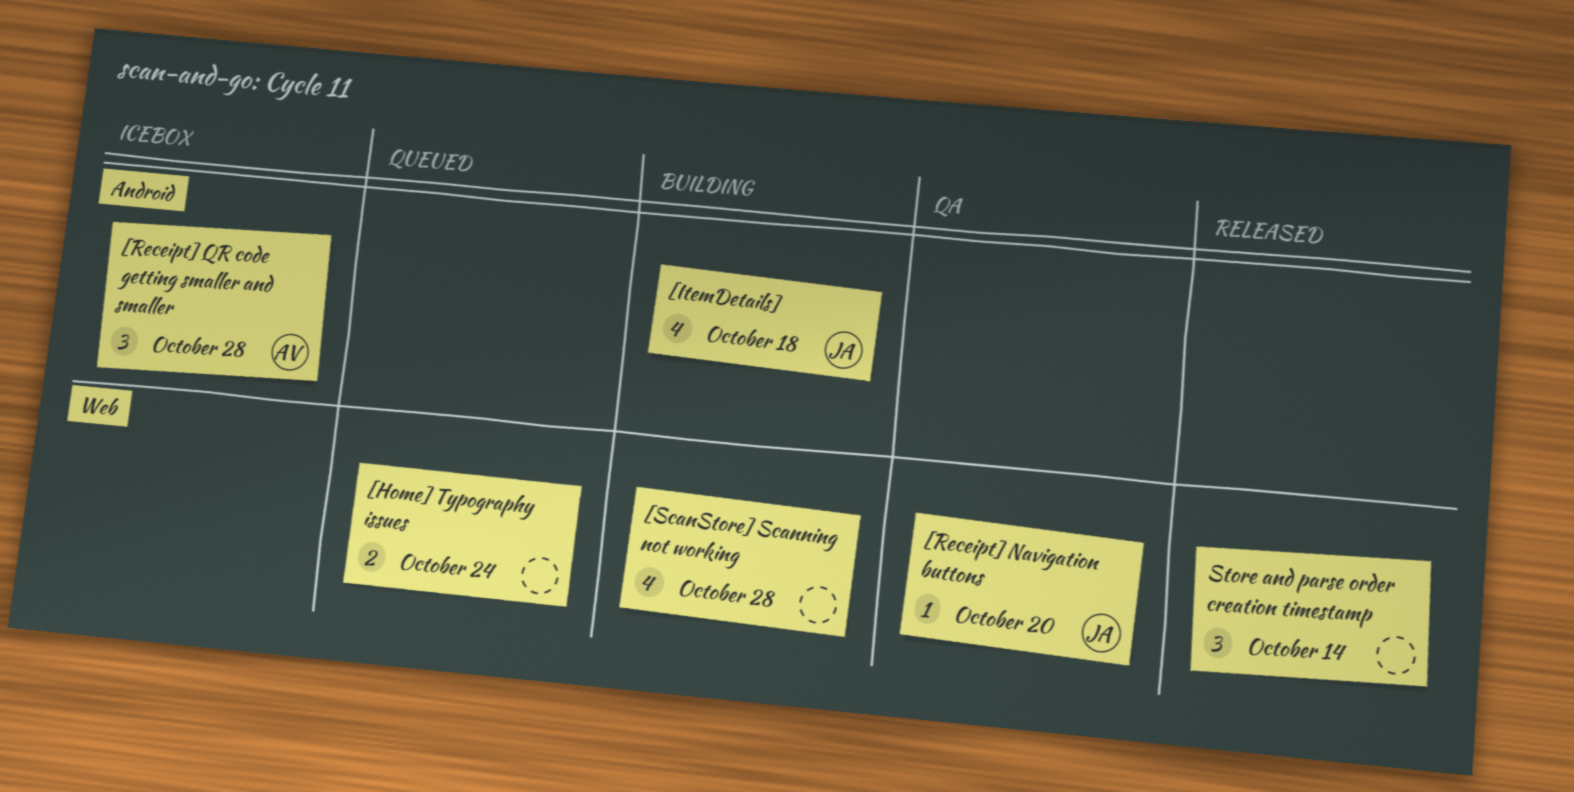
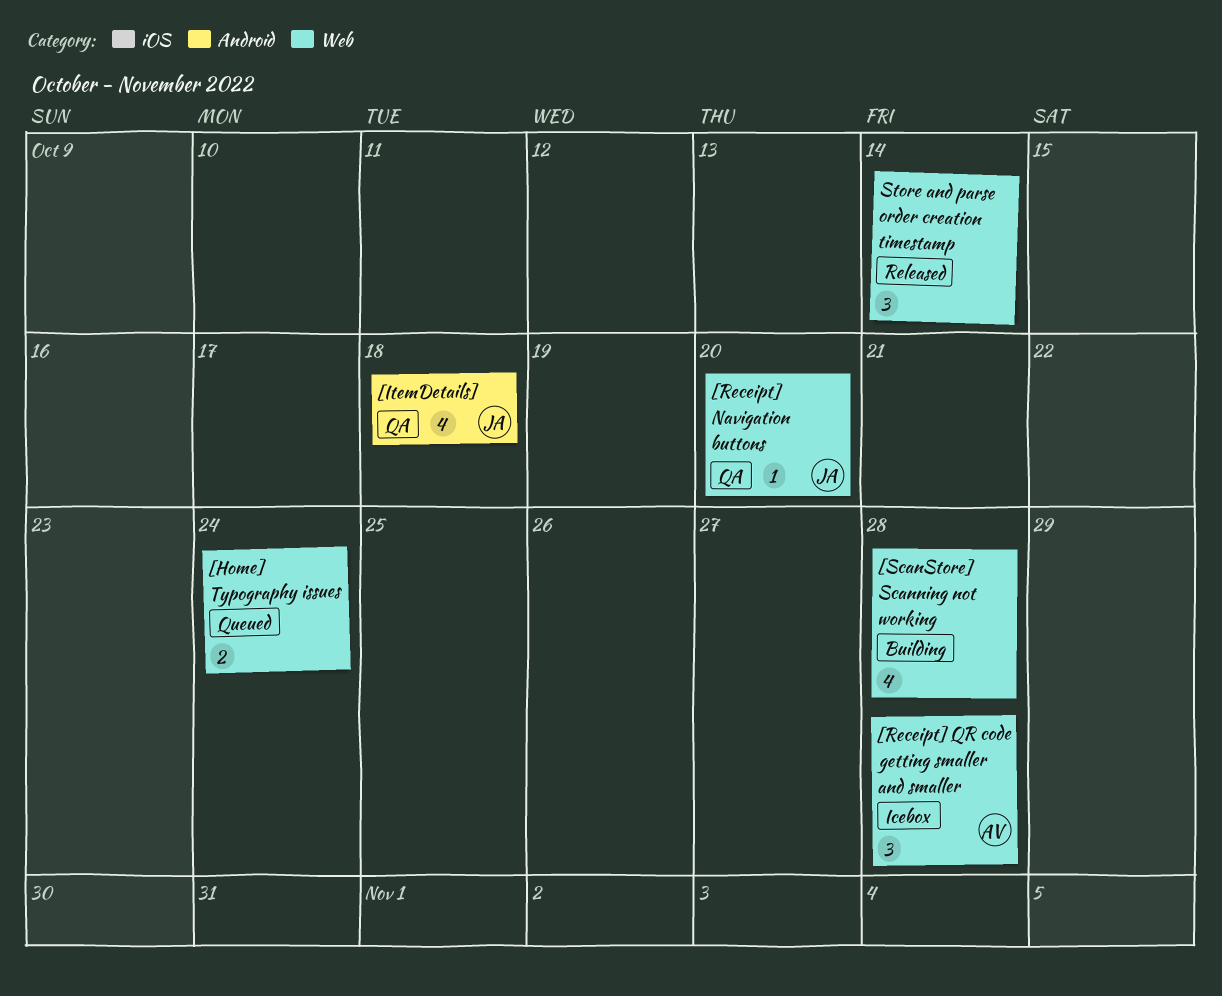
[ItemDetails], status: Building -> QA
[Receipt] QR code getting smaller and smaller, label: Android -> Web

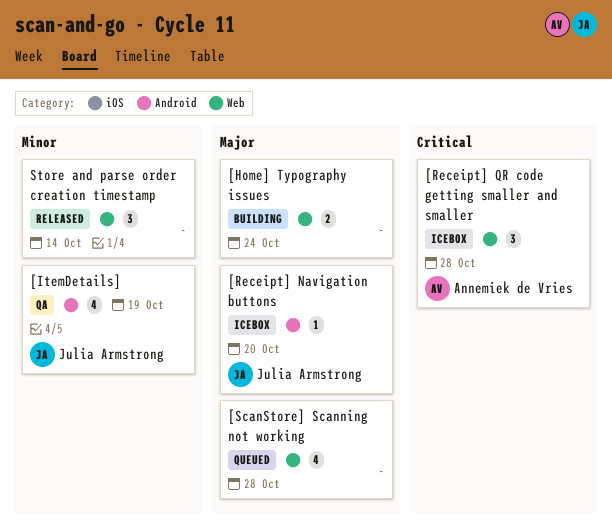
[Home] Typography issues, status: Queued -> Building
[ItemDetails], due: Oct 18 -> Oct 19
[Receipt] Navigation buttons, status: QA -> Icebox
[Receipt] Navigation buttons, label: Web -> Android
[ScanStore] Scanning not working, status: Building -> Queued

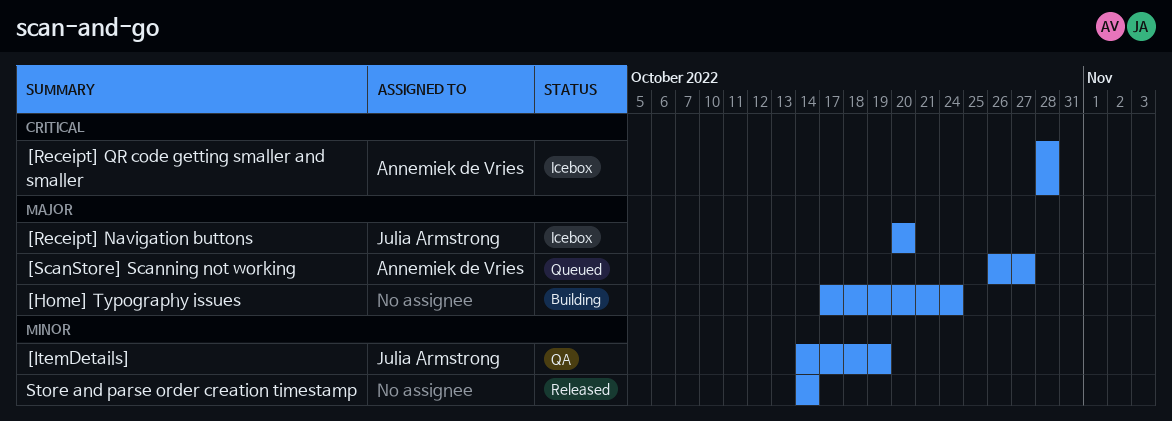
[ScanStore] Scanning not working, owner: none -> Annemiek de Vries
[ScanStore] Scanning not working, due: Oct 28 -> Oct 27

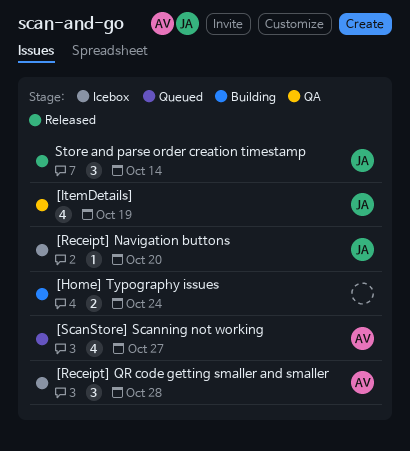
Store and parse order creation timestamp, owner: none -> Julia Armstrong

